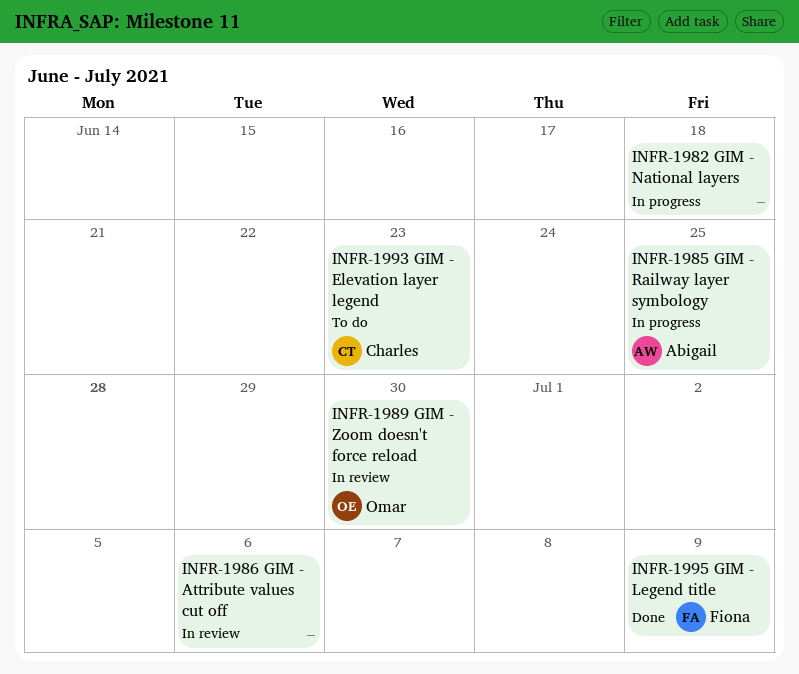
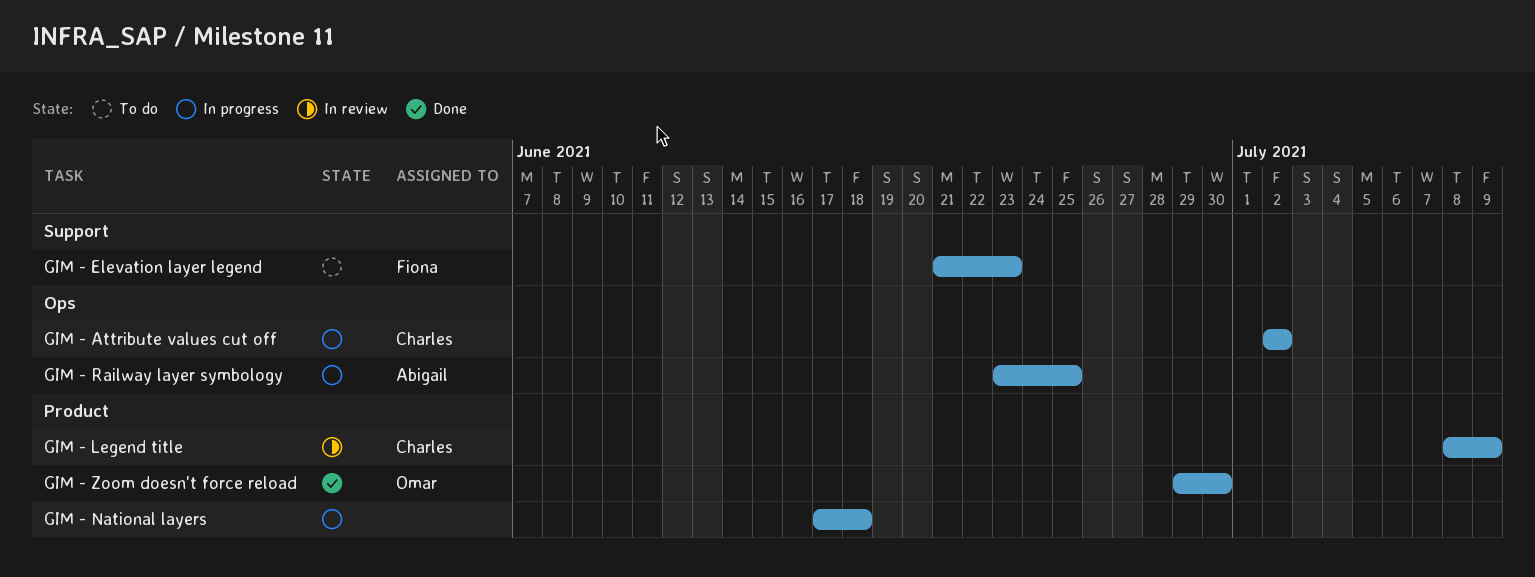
GIM - Attribute values cut off, status: In review -> In progress
GIM - Attribute values cut off, owner: none -> Charles
GIM - Attribute values cut off, due: Jul 6 -> Jul 2
GIM - Elevation layer legend, owner: Charles -> Fiona
GIM - Legend title, status: Done -> In review
GIM - Legend title, owner: Fiona -> Charles
GIM - Zoom doesn't force reload, status: In review -> Done

